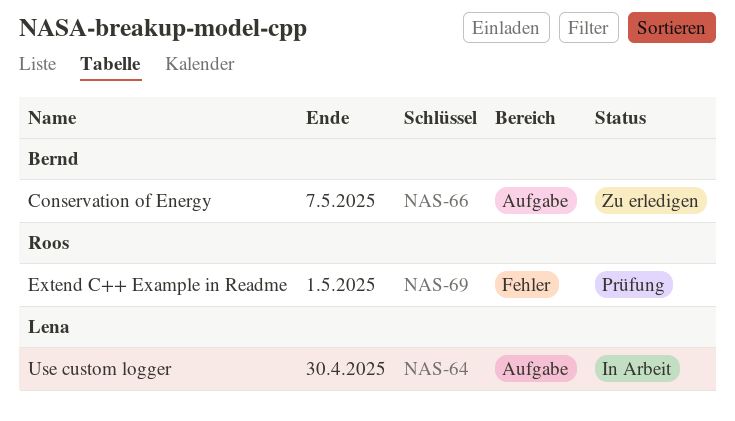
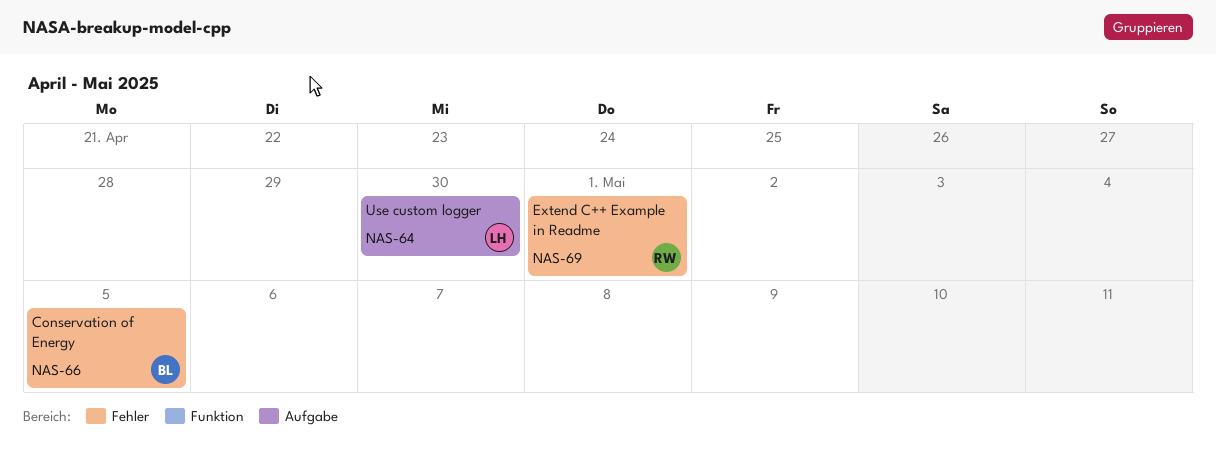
NAS-66, label: Aufgabe -> Fehler
NAS-66, due: May 7 -> May 5

